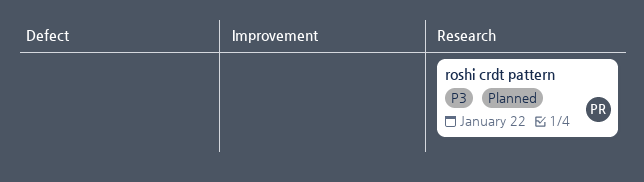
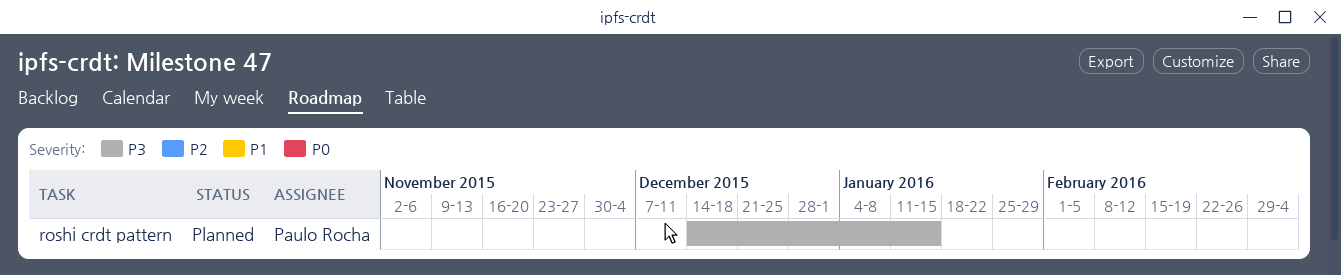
roshi crdt pattern, due: Jan 22 -> Jan 15

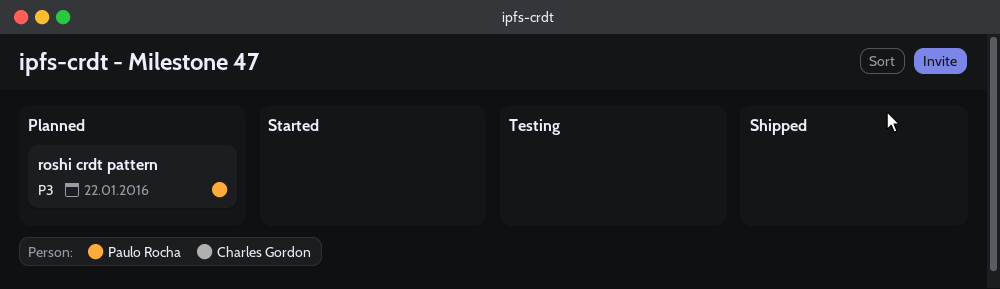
roshi crdt pattern, due: Jan 15 -> Jan 22

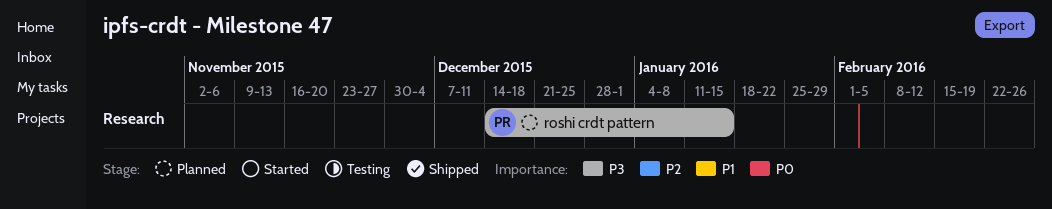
roshi crdt pattern, due: Jan 22 -> Jan 15

